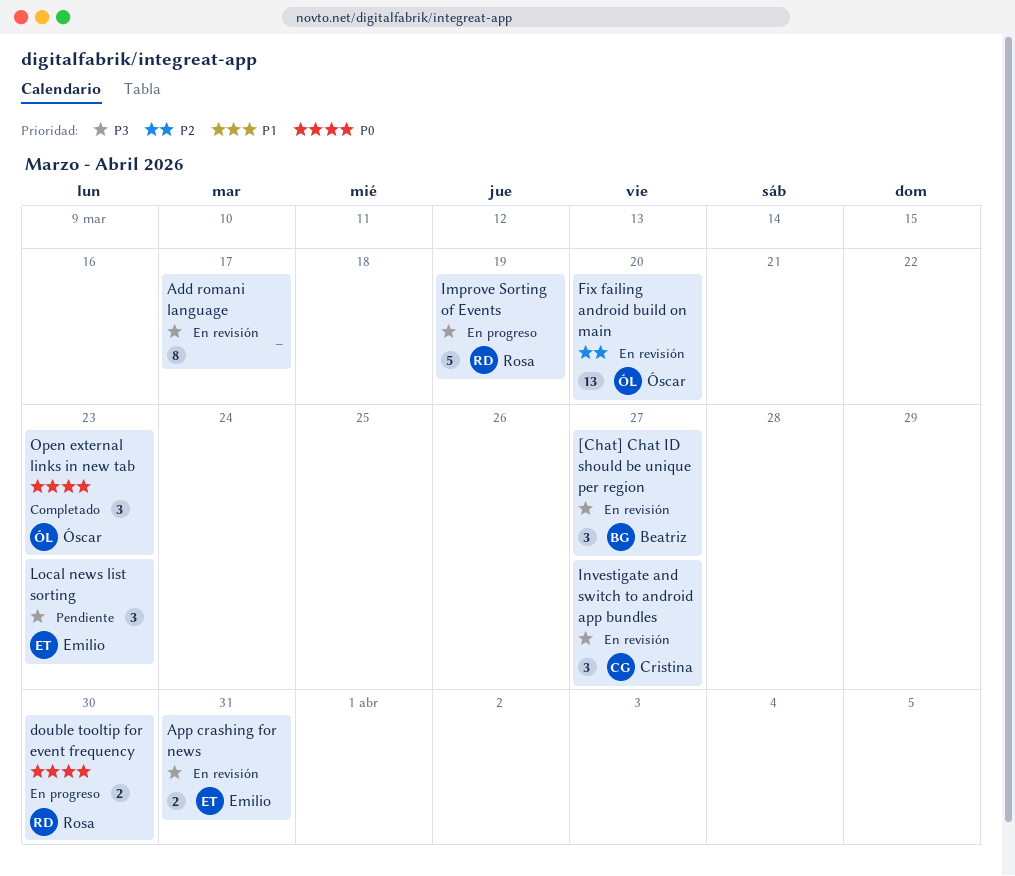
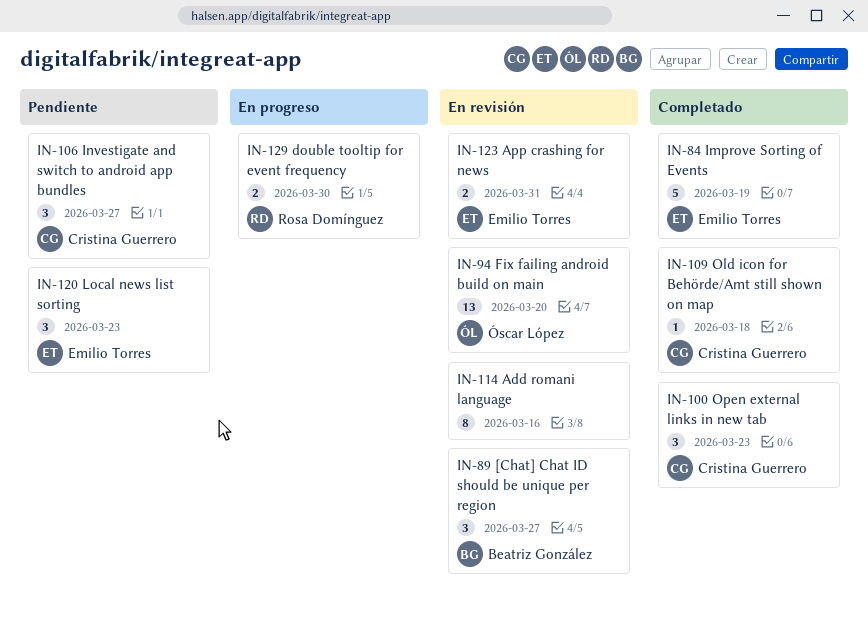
Add romani language, due: Mar 17 -> Mar 16
Improve Sorting of Events, status: En progreso -> Completado
Improve Sorting of Events, owner: Rosa Domínguez -> Emilio Torres
Investigate and switch to android app bundles, status: En revisión -> Pendiente
Old icon for Behörde/Amt still shown on map: none -> present
Open external links in new tab, owner: Óscar López -> Cristina Guerrero

